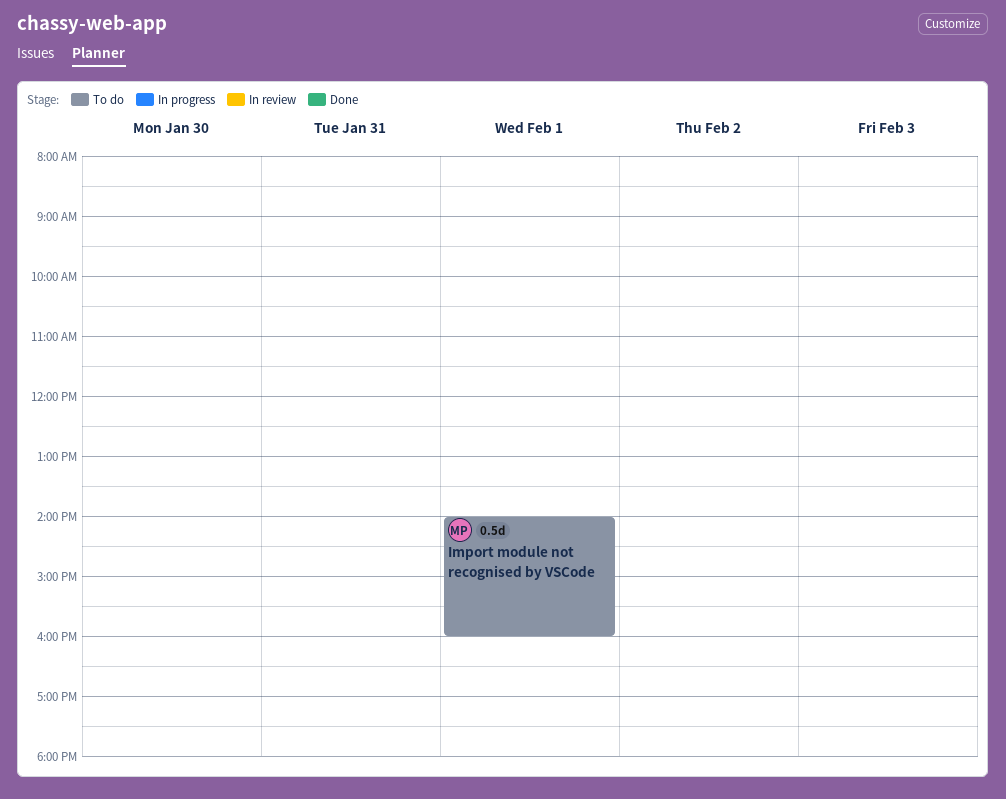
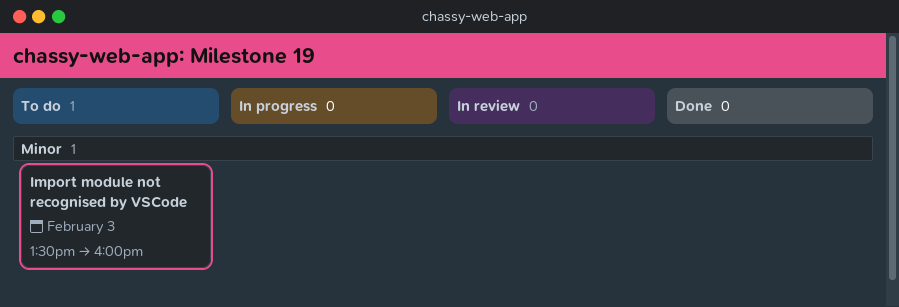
Import module not recognised by VSCode, day: Feb 1 -> Feb 3
Import module not recognised by VSCode, begins: 14:00 -> 13:30

